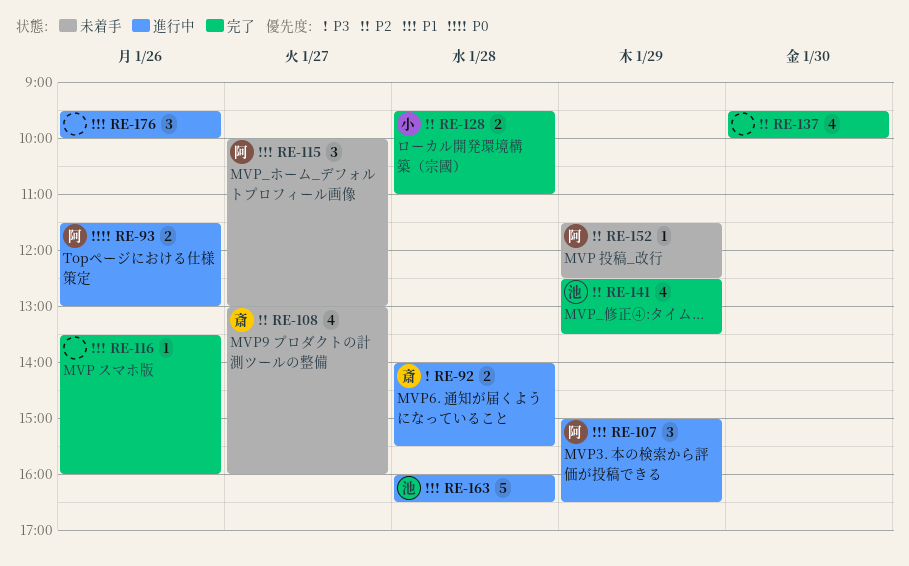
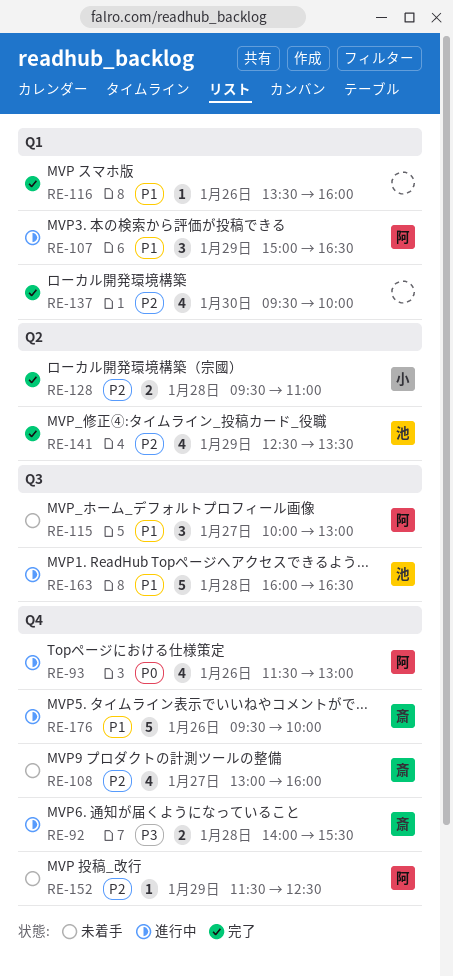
RE-93, estimate: 2 -> 4
RE-176, owner: none -> 斎
RE-176, estimate: 3 -> 5

